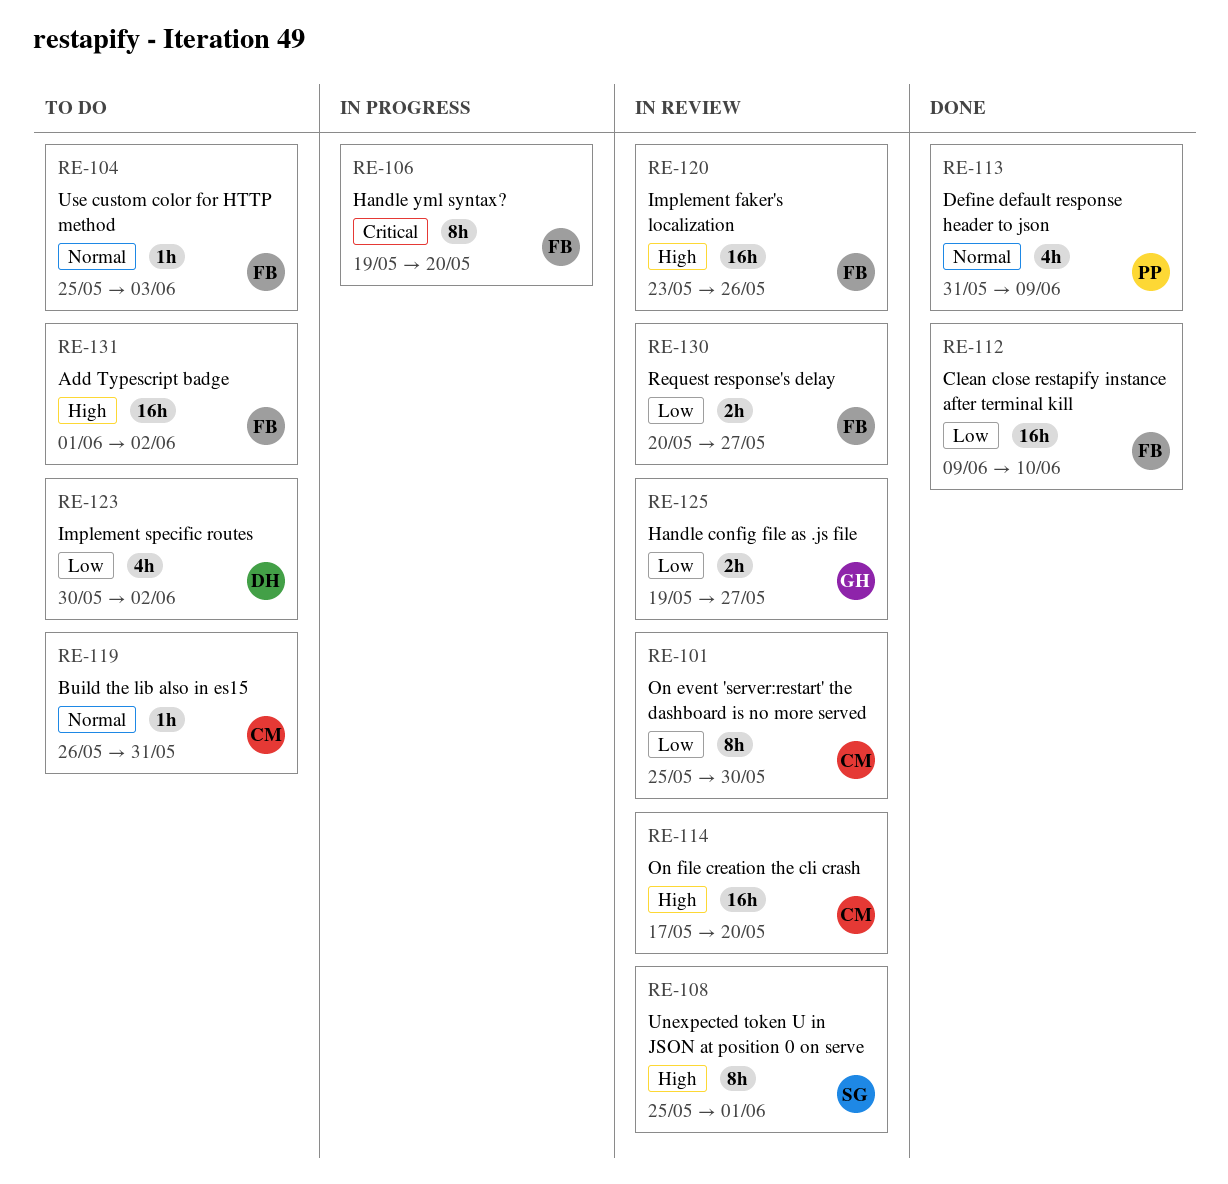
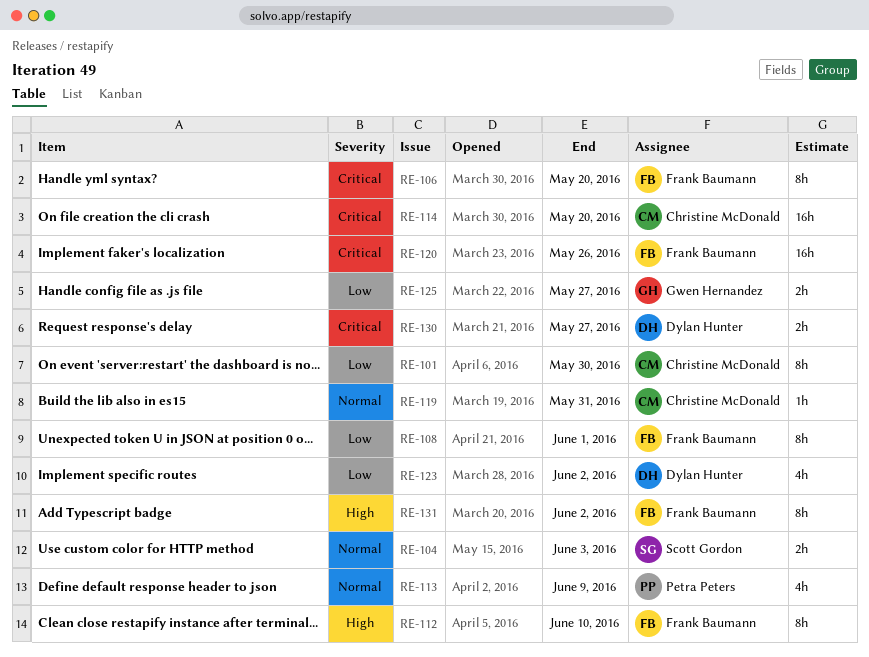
RE-104, owner: Frank Baumann -> Scott Gordon
RE-104, estimate: 1h -> 2h
RE-108, owner: Scott Gordon -> Frank Baumann
RE-108, priority: High -> Low
RE-112, priority: Low -> High
RE-112, estimate: 16h -> 8h
RE-114, priority: High -> Critical
RE-120, priority: High -> Critical
RE-130, owner: Frank Baumann -> Dylan Hunter
RE-130, priority: Low -> Critical
RE-131, estimate: 16h -> 8h

